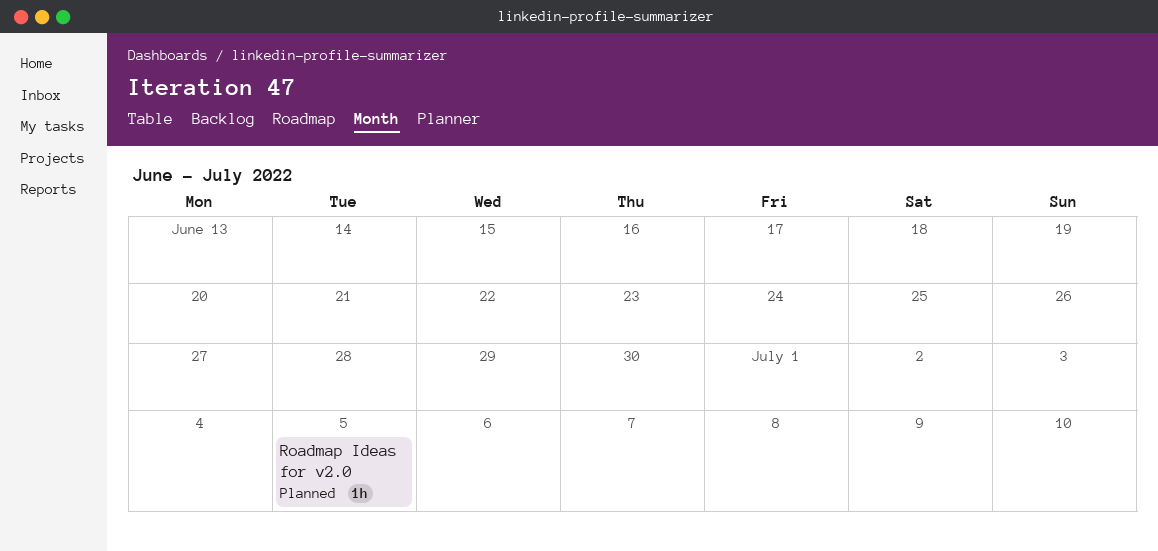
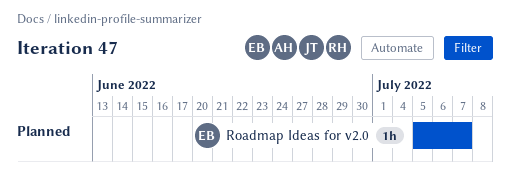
Roadmap Ideas for v2.0, due: Jul 5 -> Jul 7

